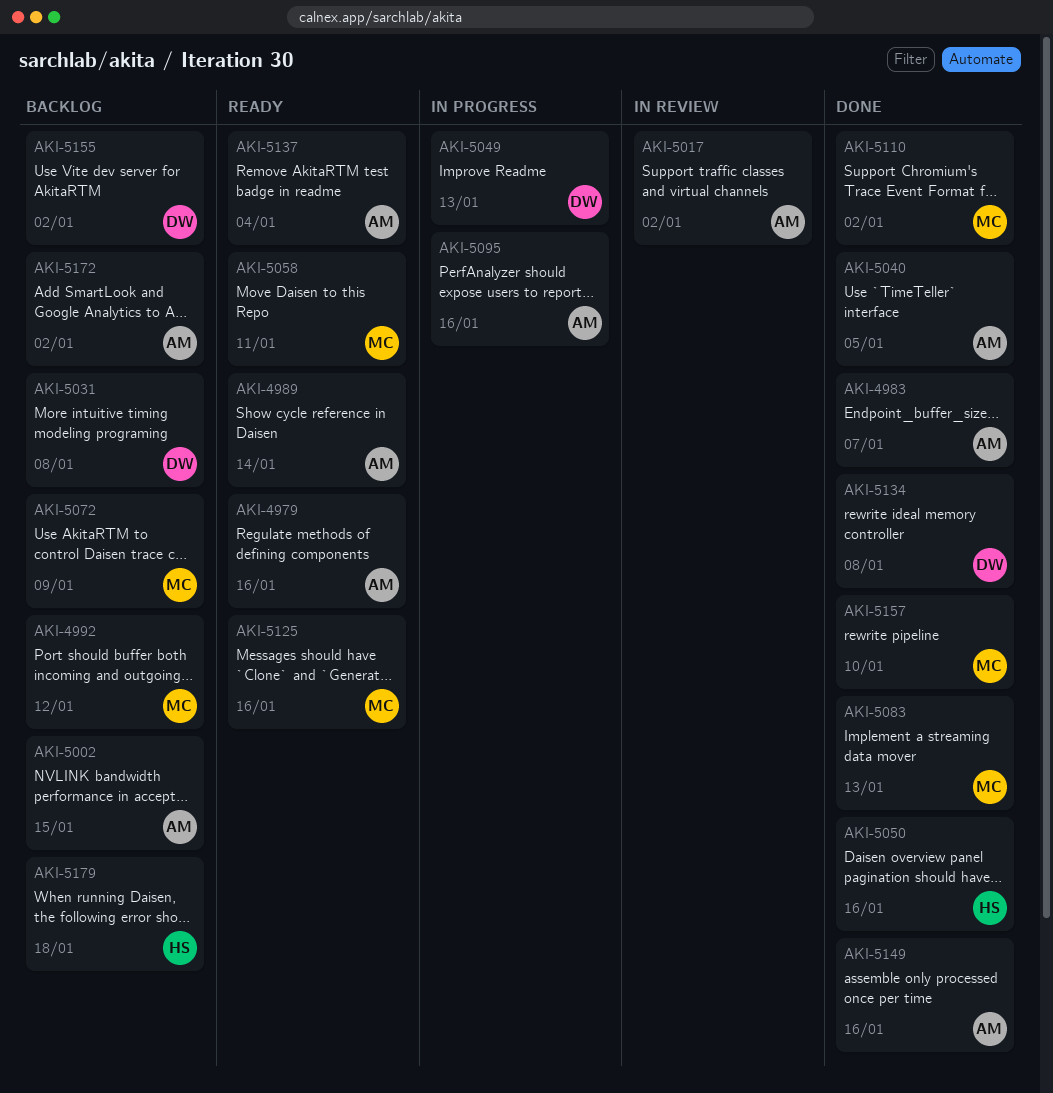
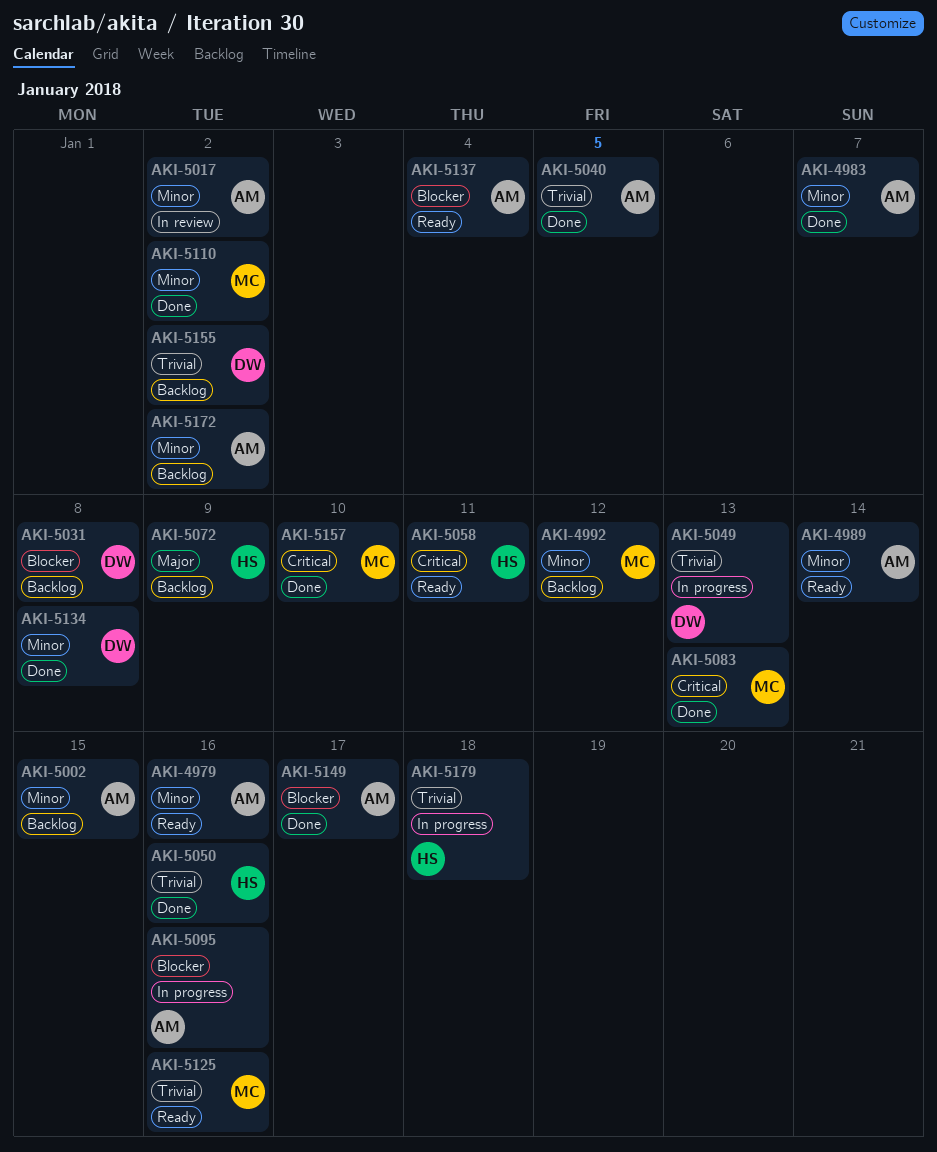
AKI-5058, owner: MC -> HS
AKI-5072, owner: MC -> HS
AKI-5149, due: Jan 16 -> Jan 17
AKI-5179, status: Backlog -> In progress

